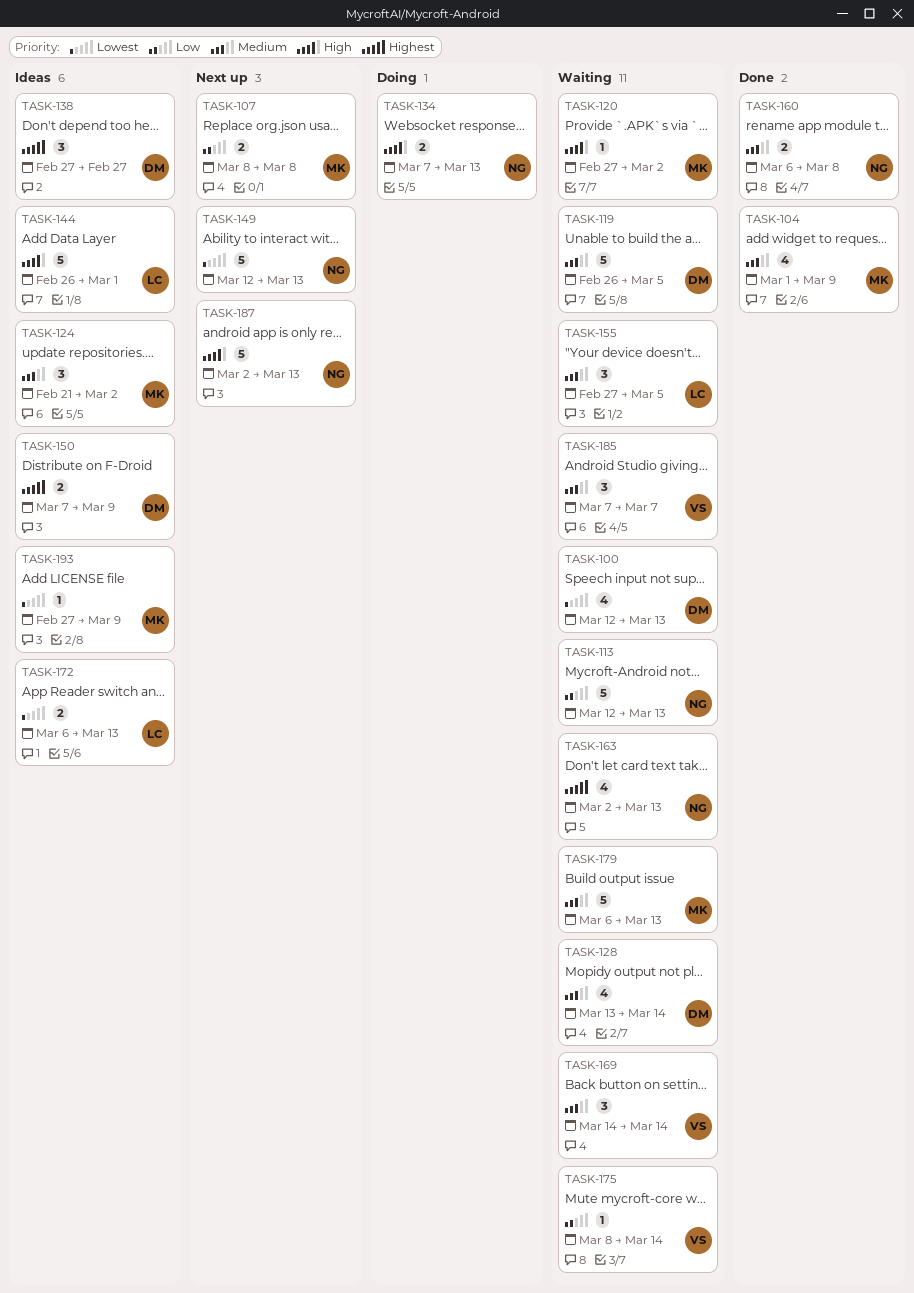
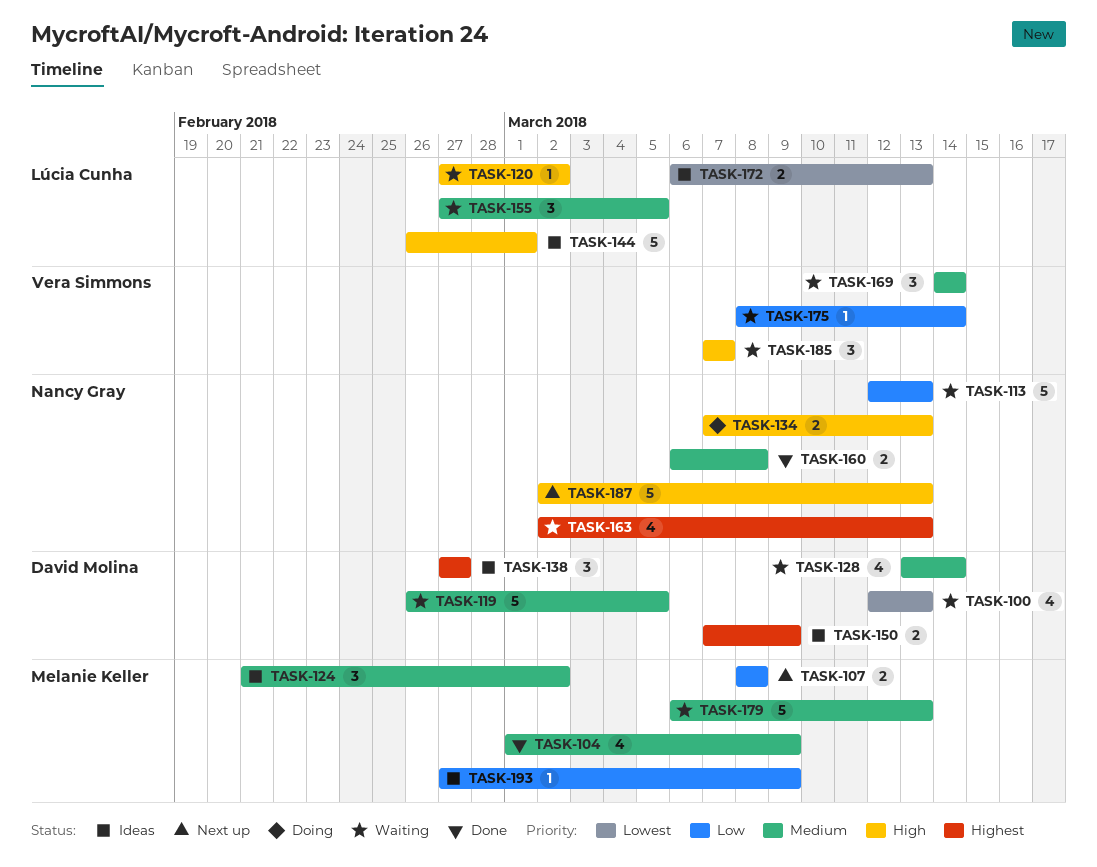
TASK-120, owner: Melanie Keller -> Lúcia Cunha
TASK-149: present -> none
TASK-185, priority: Medium -> High
TASK-193, priority: Lowest -> Low

